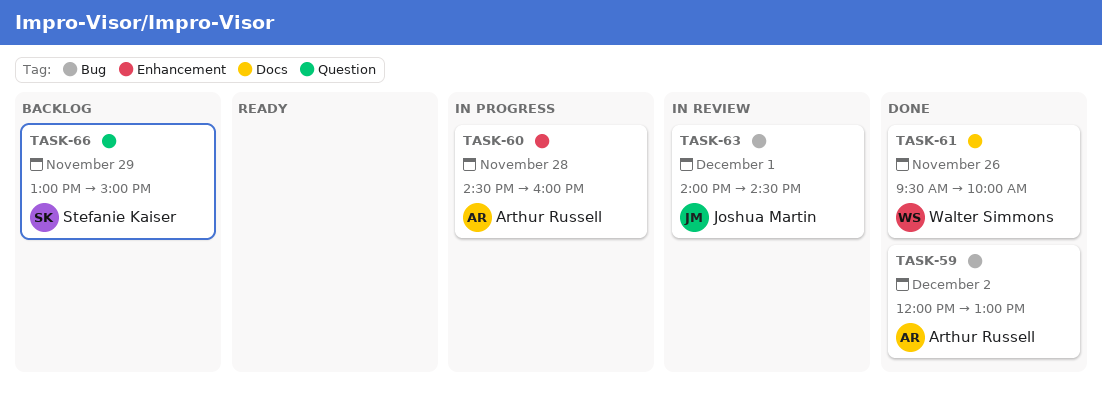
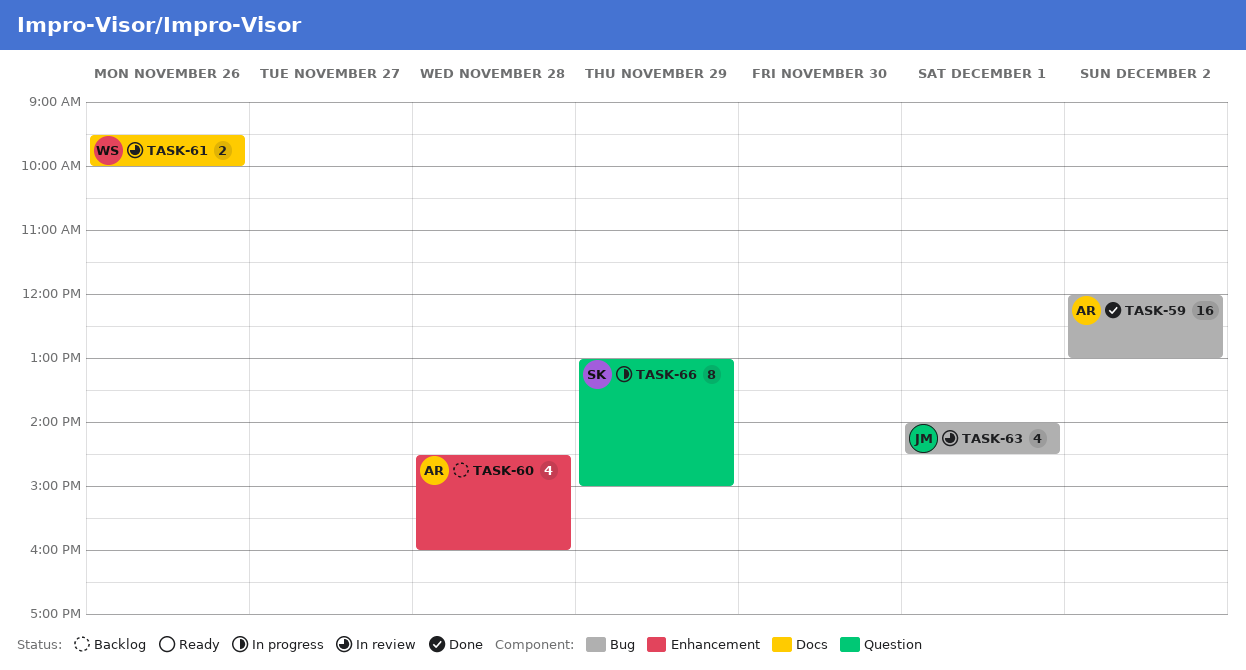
TASK-60, status: In progress -> Backlog
TASK-61, status: Done -> In review
TASK-66, status: Backlog -> In progress

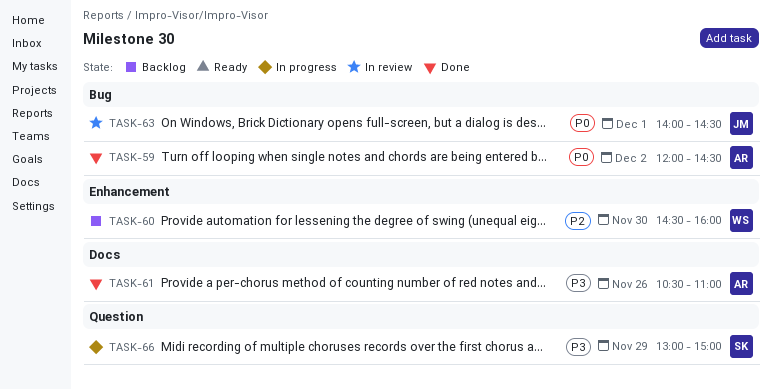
TASK-59, ends: 13:00 -> 14:30
TASK-60, owner: AR -> WS
TASK-60, day: Nov 28 -> Nov 30
TASK-61, status: In review -> Done
TASK-61, owner: WS -> AR
TASK-61, begins: 09:30 -> 10:30
TASK-61, ends: 10:00 -> 11:00

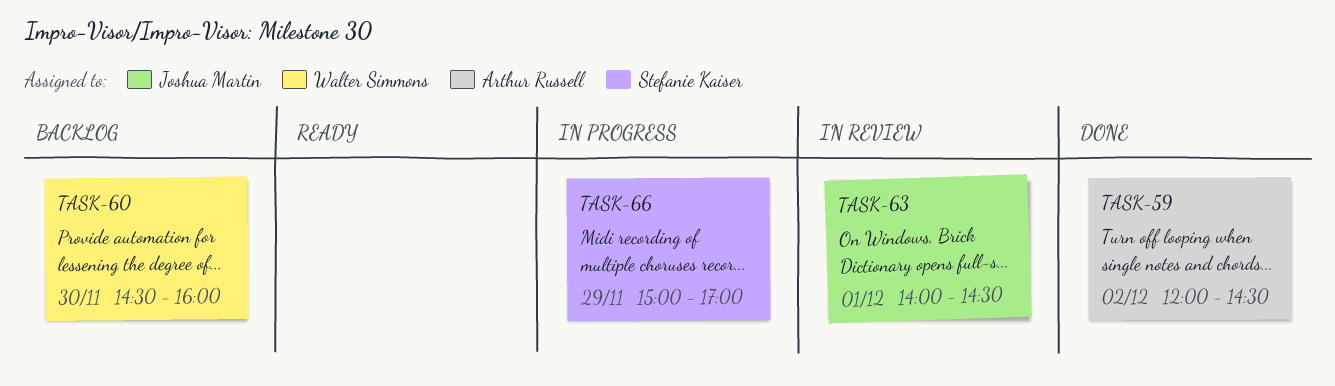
TASK-61: present -> none
TASK-66, begins: 13:00 -> 15:00
TASK-66, ends: 15:00 -> 17:00

